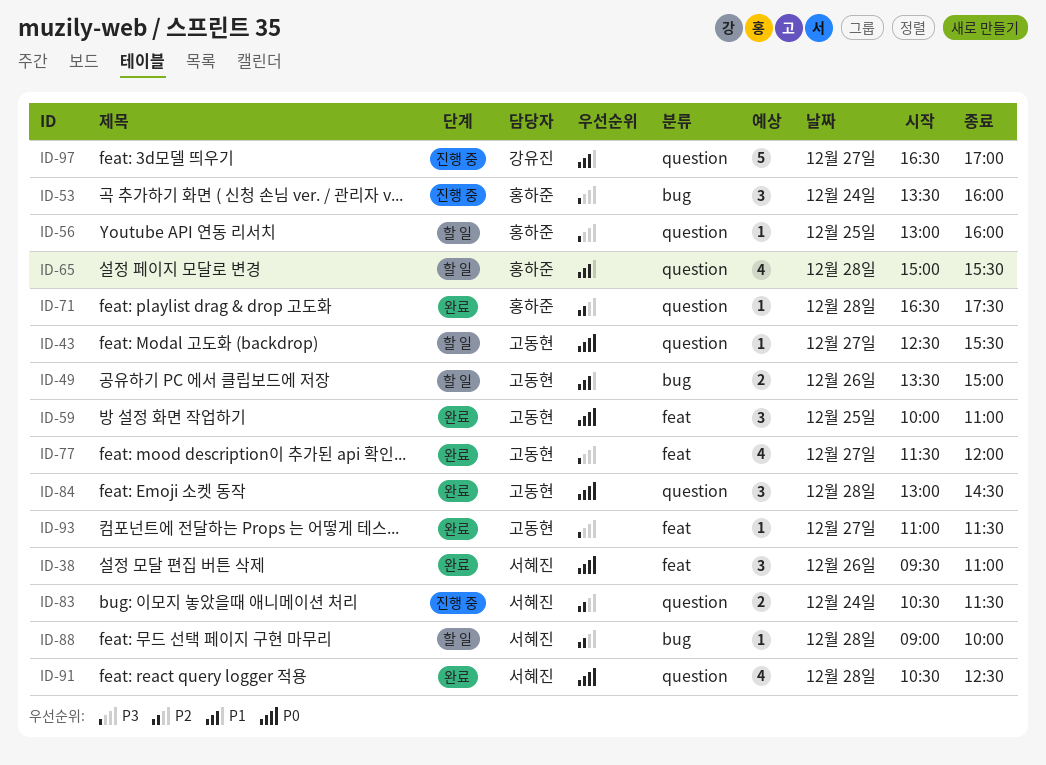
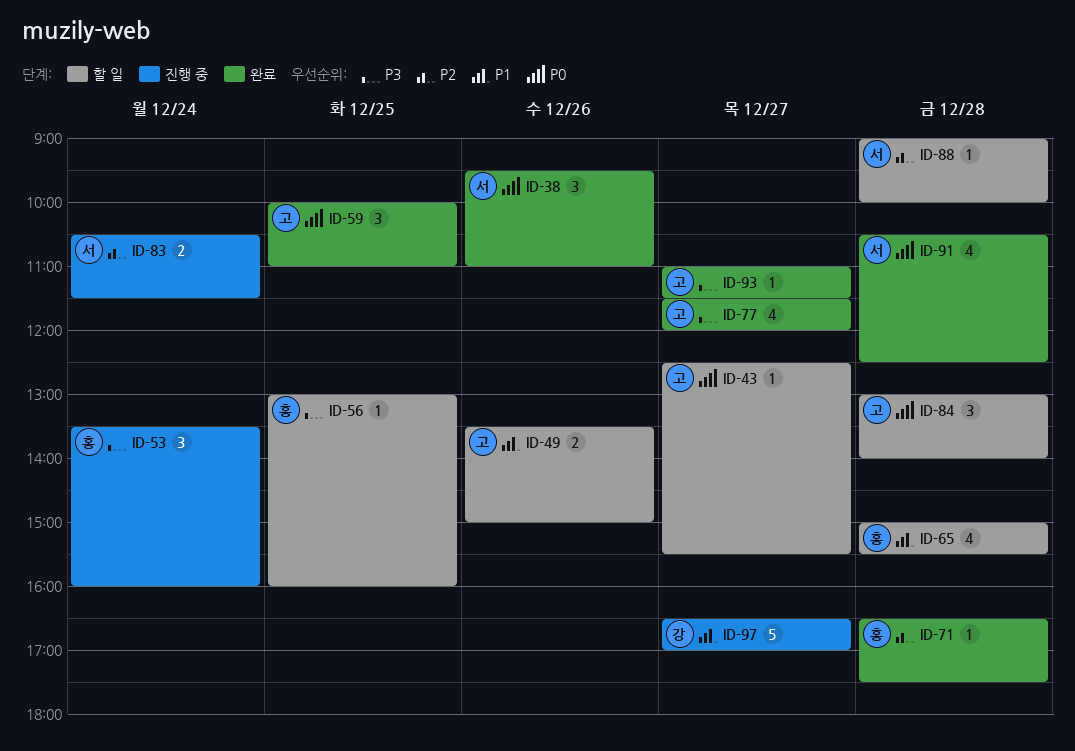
ID-84, status: 완료 -> 할 일
ID-84, ends: 14:30 -> 14:00

